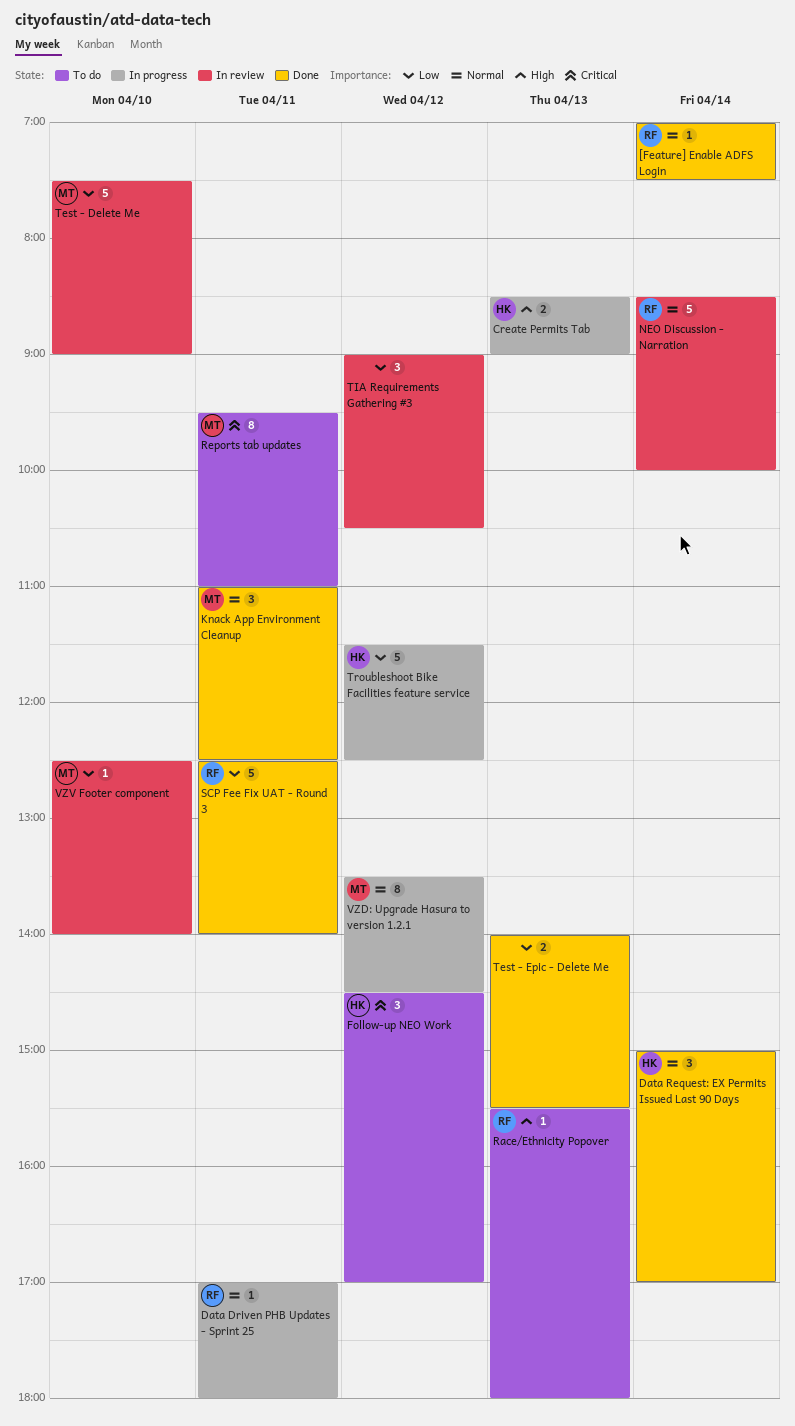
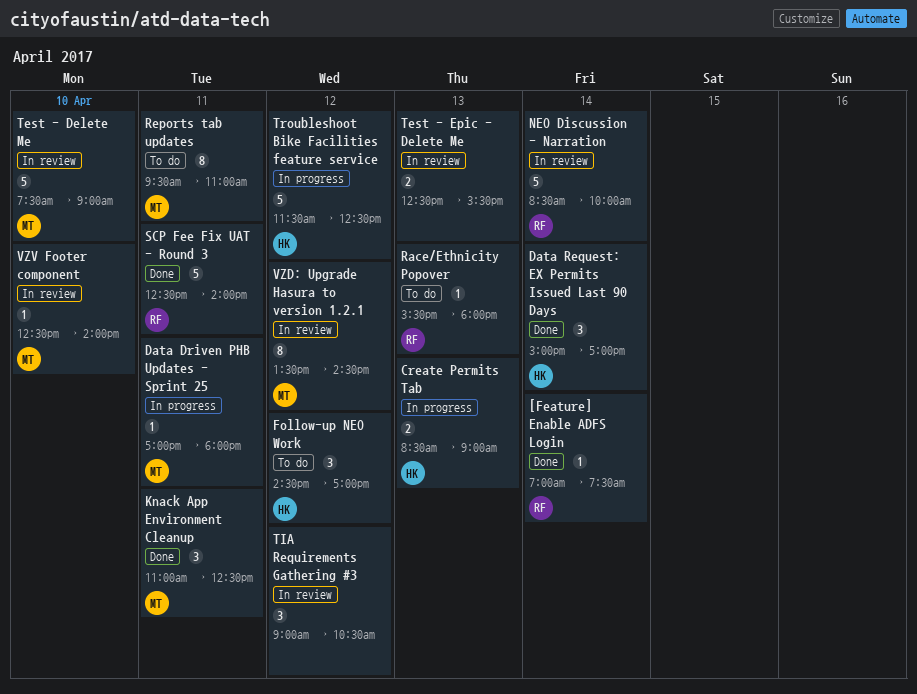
Data Driven PHB Updates - Sprint 25, owner: RF -> MT
Test - Epic - Delete Me, status: Done -> In review
Test - Epic - Delete Me, begins: 14:00 -> 12:30
VZD: Upgrade Hasura to version 1.2.1, status: In progress -> In review

